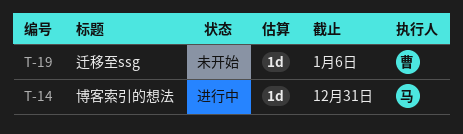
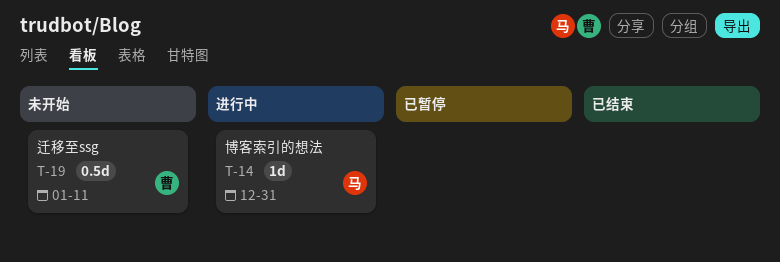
T-19, estimate: 1d -> 0.5d
T-19, due: Jan 6 -> Jan 11

